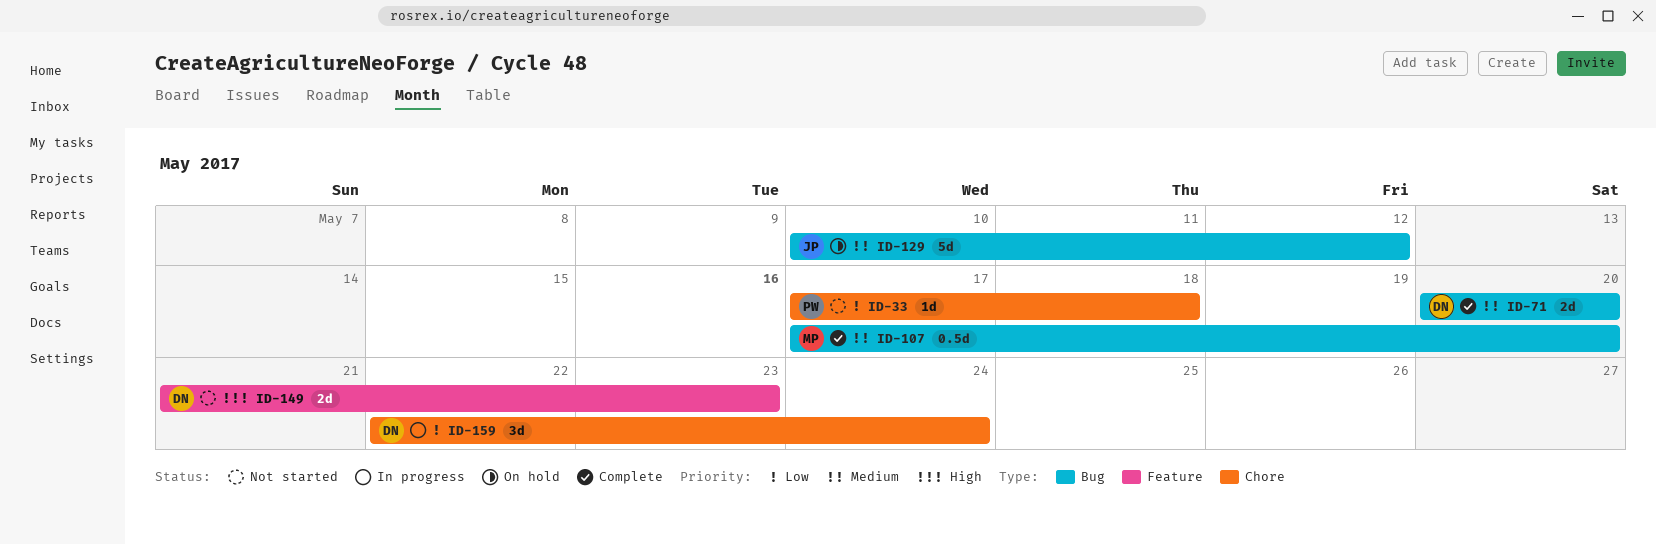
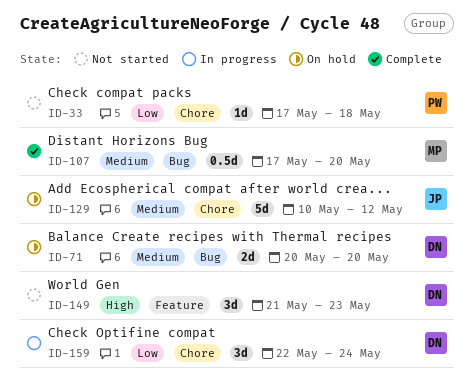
ID-71, status: Complete -> On hold
ID-129, label: Bug -> Chore
ID-149, estimate: 2d -> 3d

